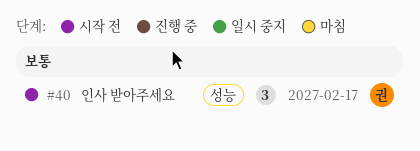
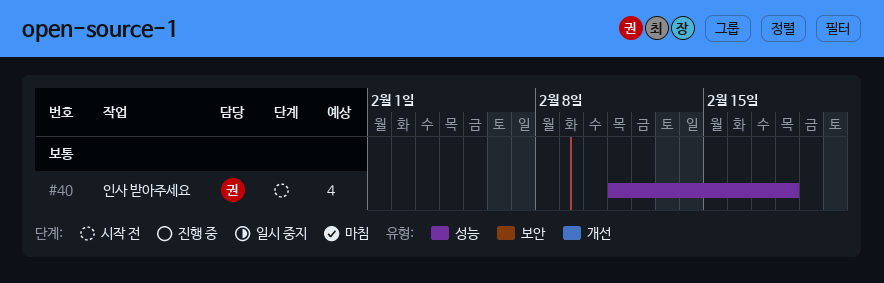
#40, estimate: 3 -> 4
#40, due: Feb 17 -> Feb 18

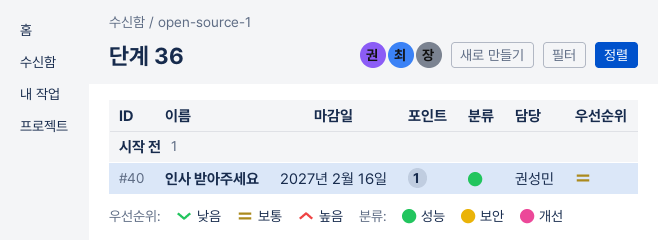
#40, estimate: 4 -> 1
#40, due: Feb 18 -> Feb 16

